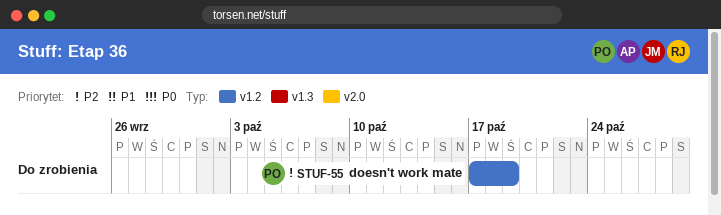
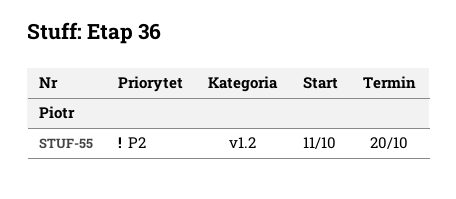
STUF-55, start: Oct 17 -> Oct 11
STUF-55, due: Oct 19 -> Oct 20

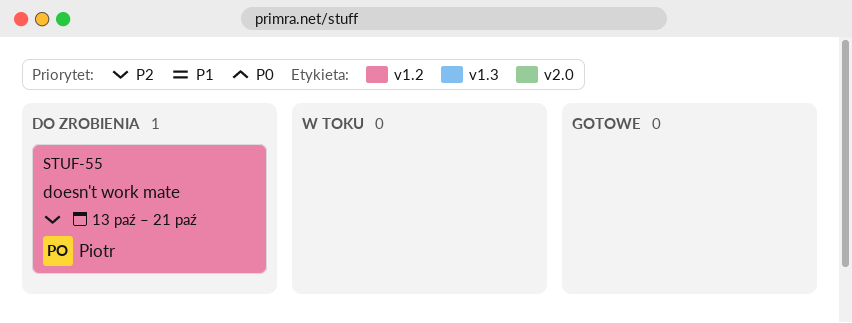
STUF-55, start: Oct 11 -> Oct 13
STUF-55, due: Oct 20 -> Oct 21

